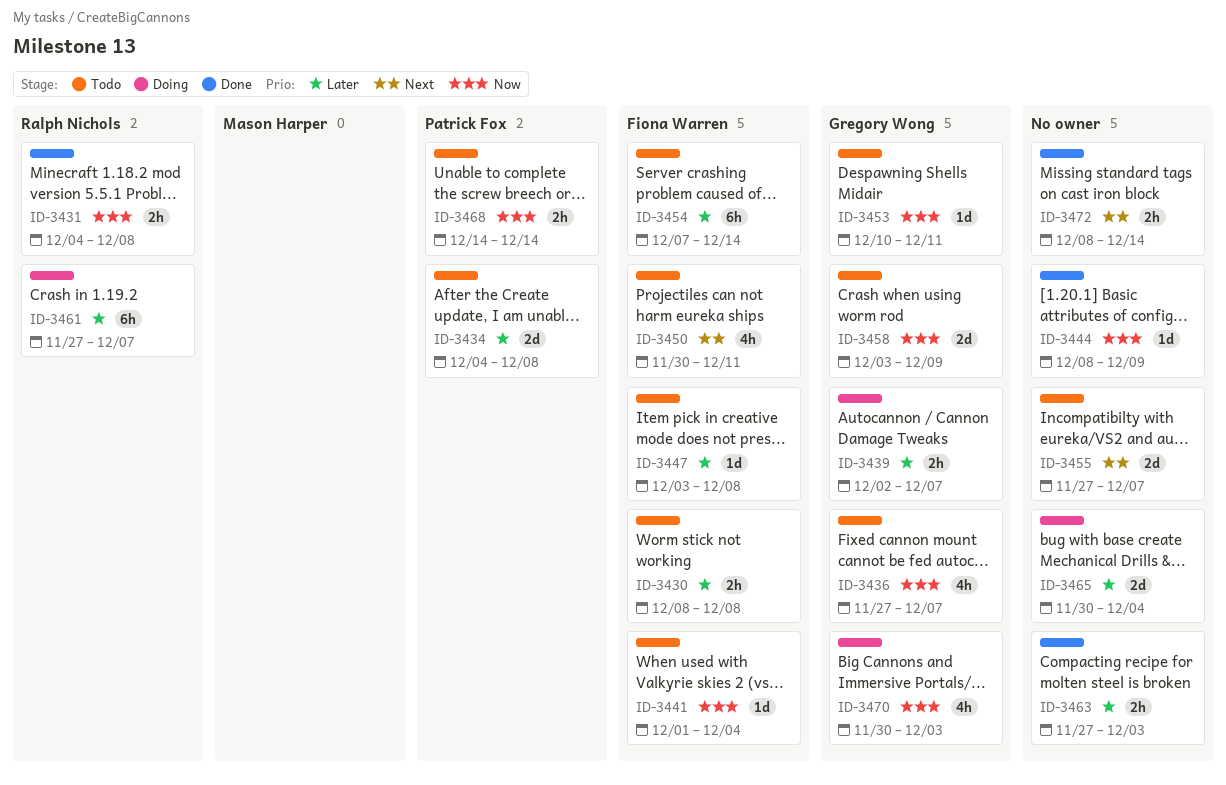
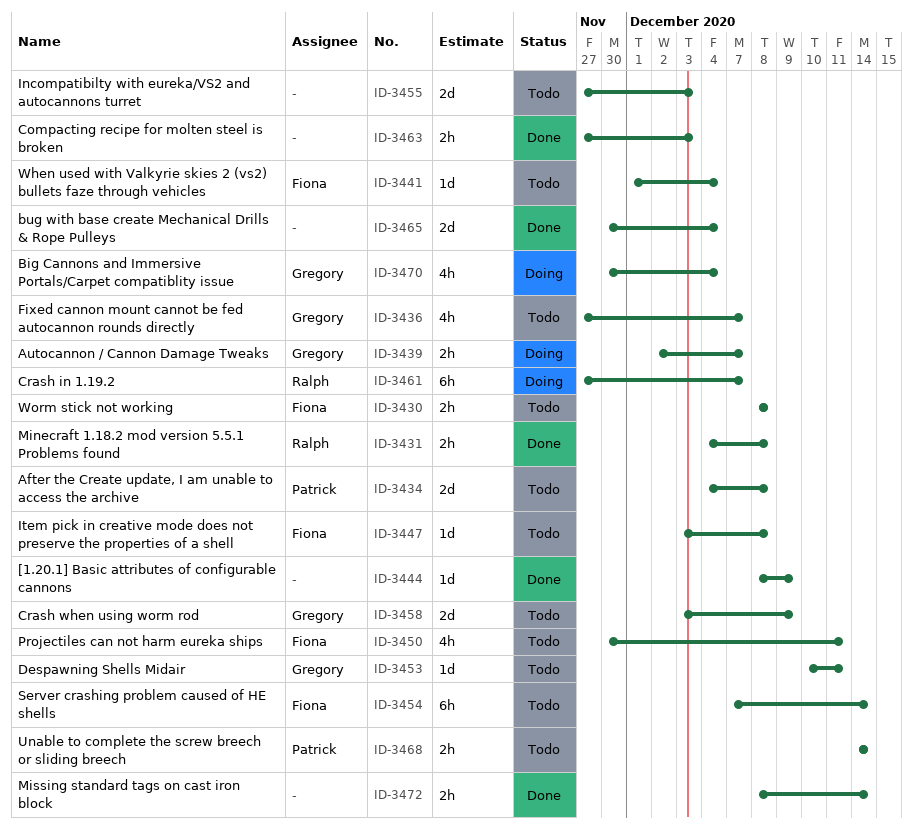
ID-3455, due: Dec 7 -> Dec 3
ID-3465, status: Doing -> Done
ID-3470, due: Dec 3 -> Dec 4

